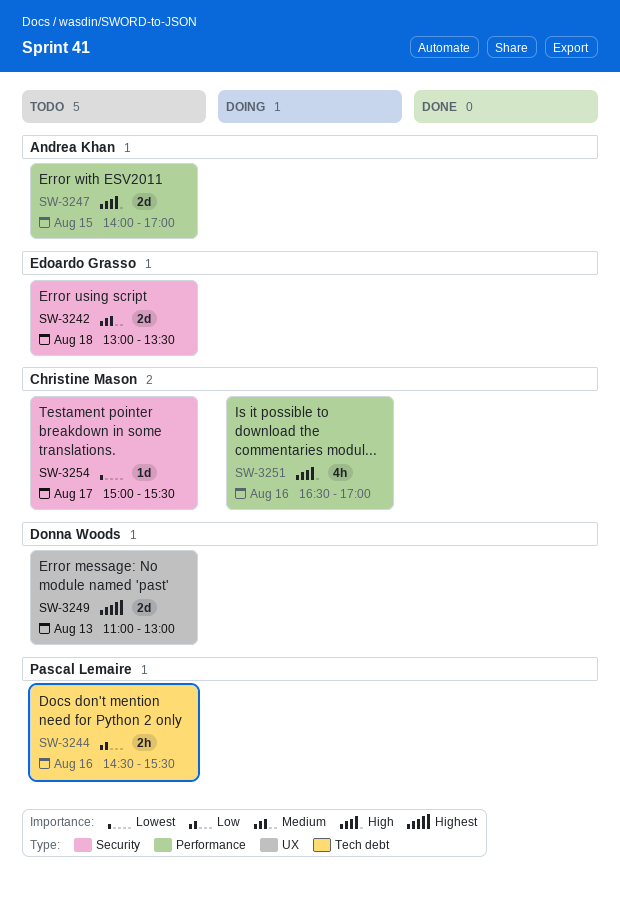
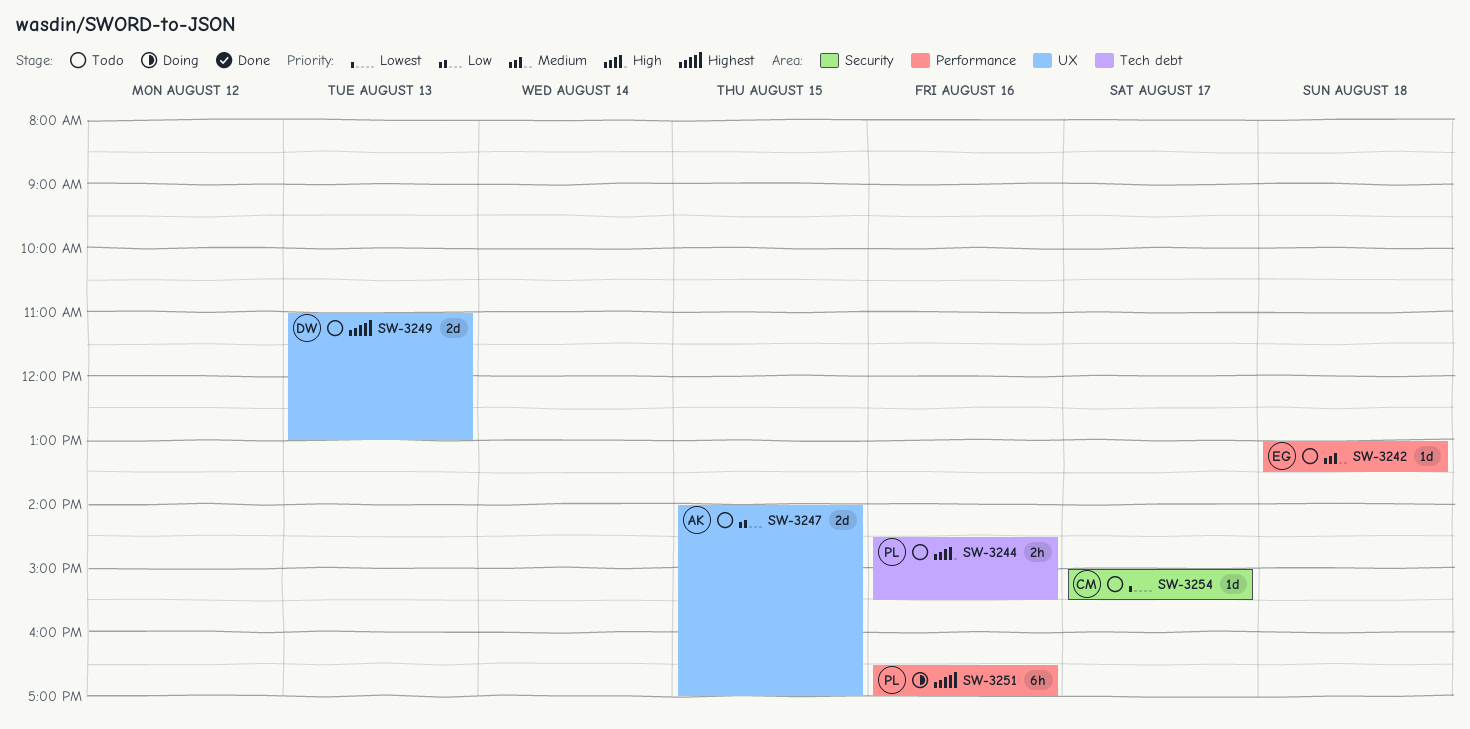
SW-3242, label: Security -> Performance
SW-3242, estimate: 2d -> 1d
SW-3244, priority: Low -> High
SW-3247, priority: High -> Low
SW-3247, label: Performance -> UX
SW-3251, owner: Christine Mason -> Pascal Lemaire
SW-3251, priority: High -> Highest
SW-3251, estimate: 4h -> 6h

